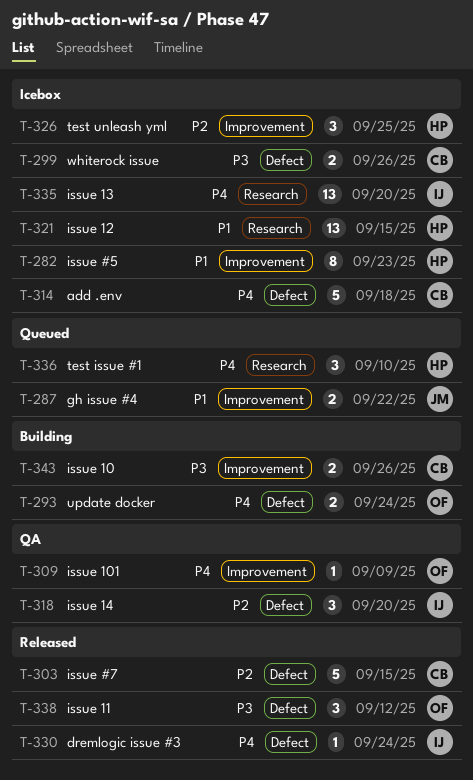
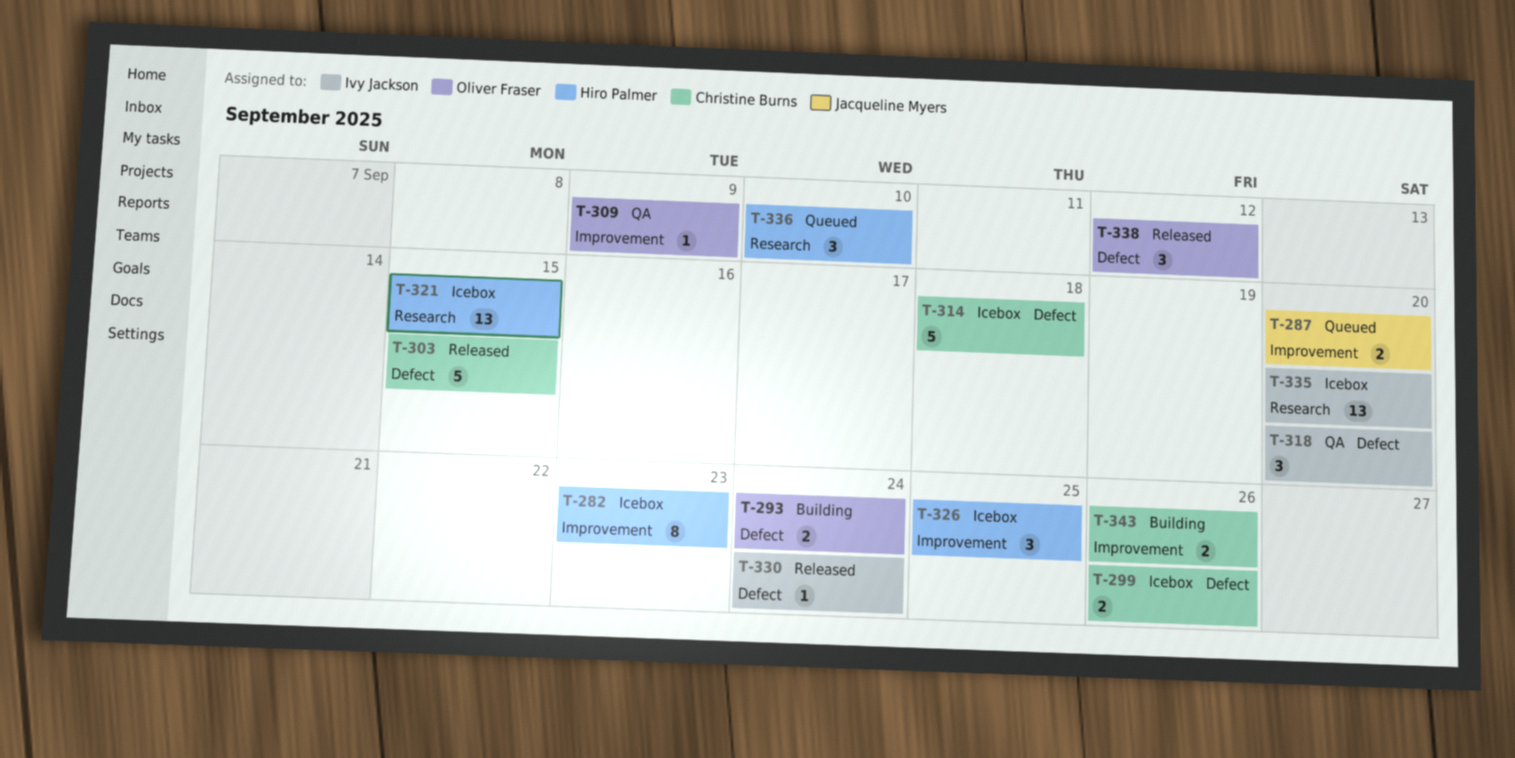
T-287, due: Sep 22 -> Sep 20

